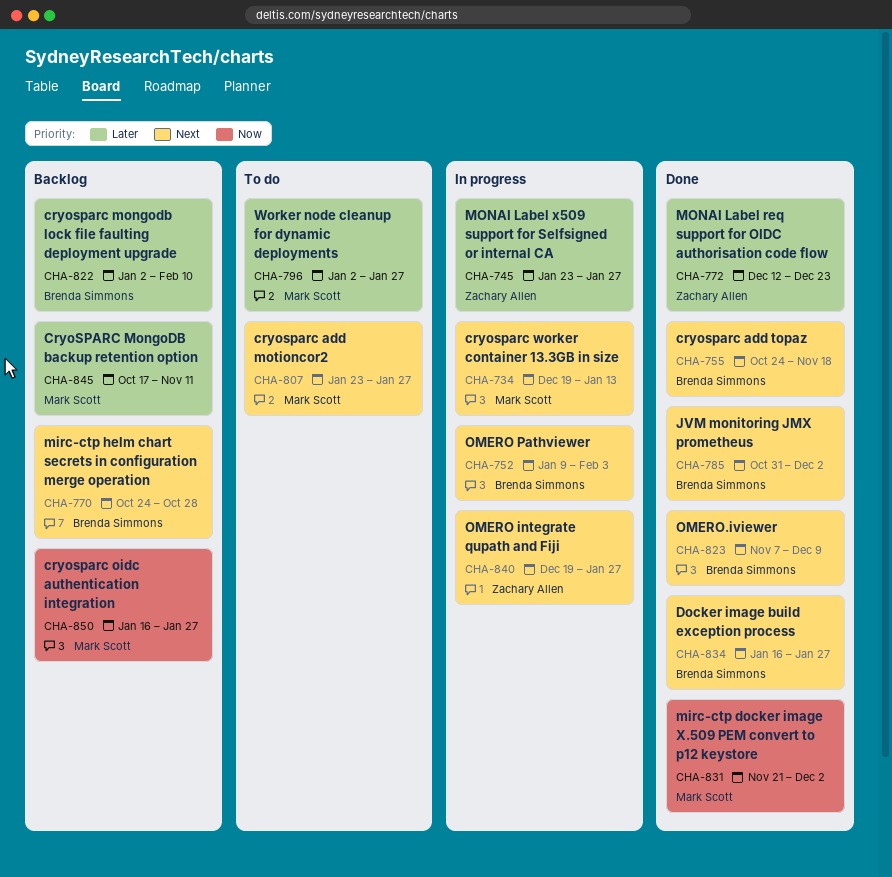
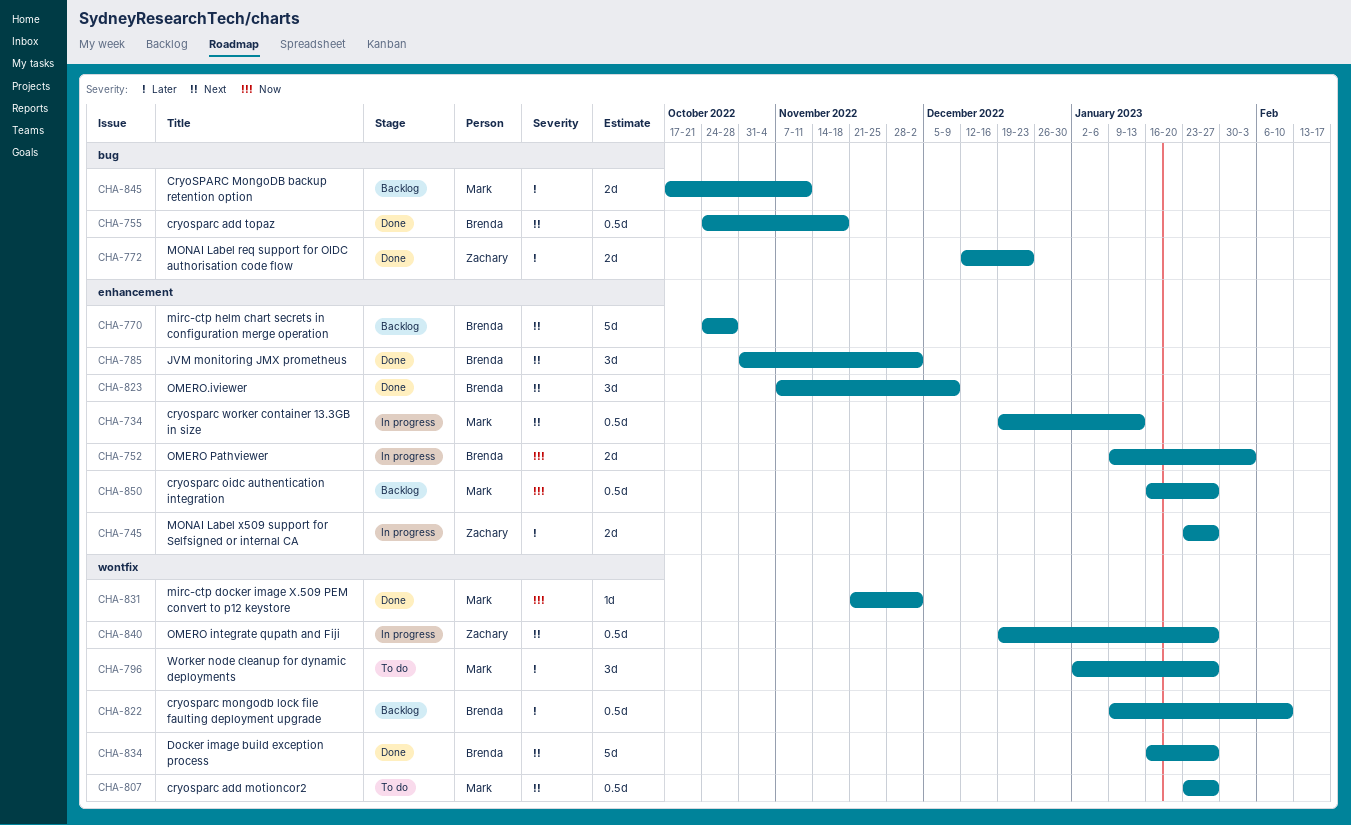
CHA-752, priority: Next -> Now
CHA-822, start: Jan 2 -> Jan 9

